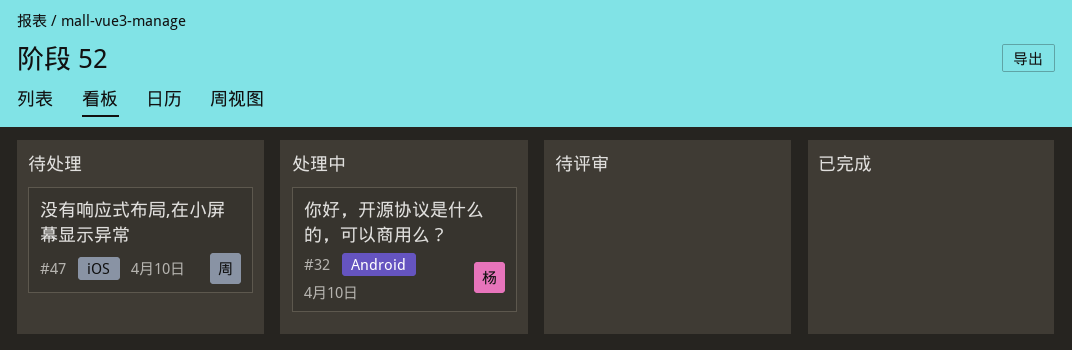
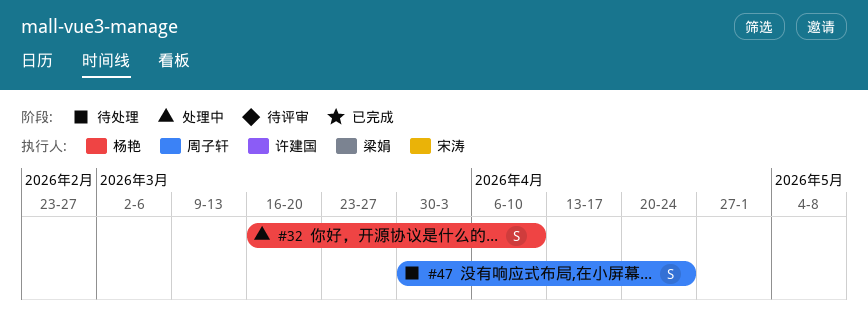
#47, due: Apr 10 -> Apr 24

